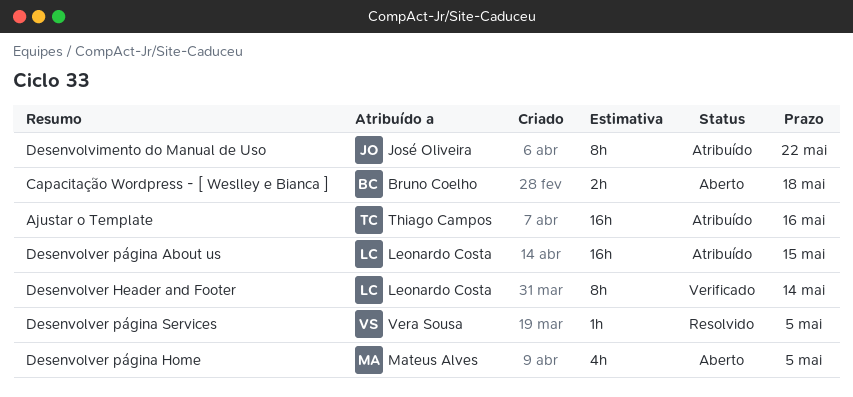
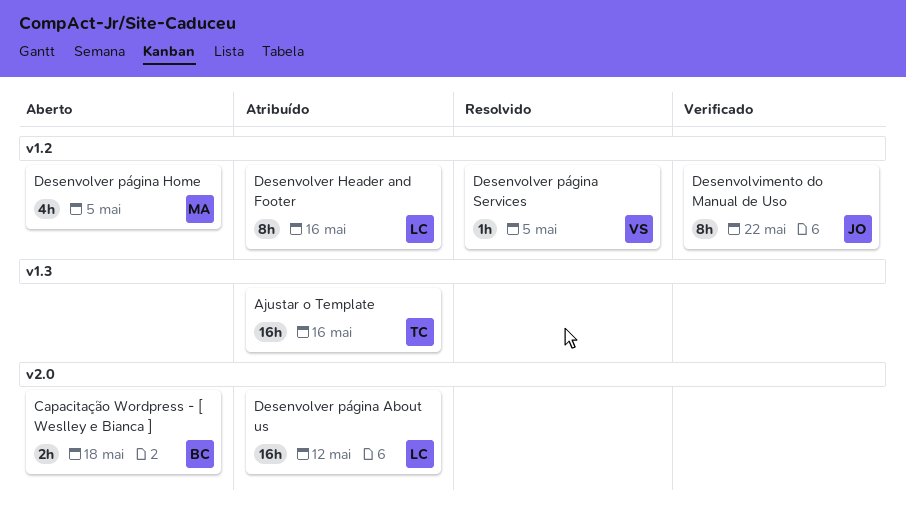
Desenvolver Header and Footer, status: Verificado -> Atribuído
Desenvolver Header and Footer, due: May 14 -> May 16
Desenvolver página About us, due: May 15 -> May 12
Desenvolvimento do Manual de Uso, status: Atribuído -> Verificado

